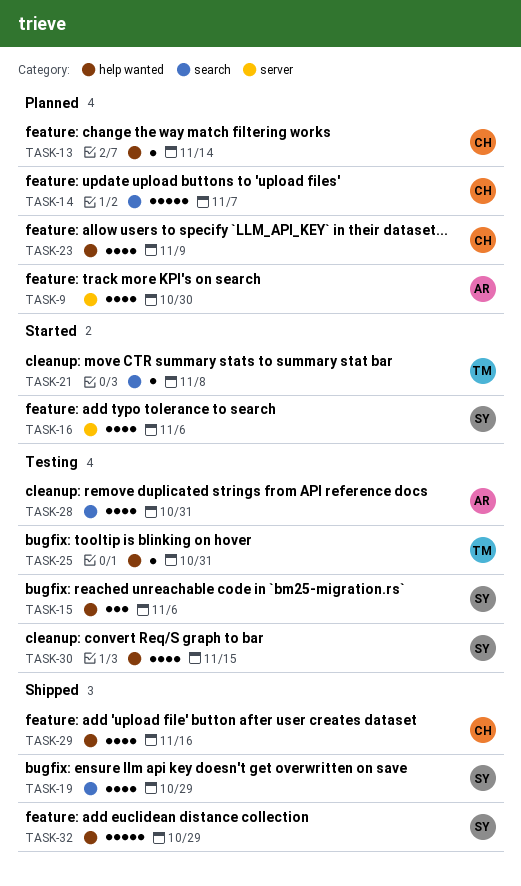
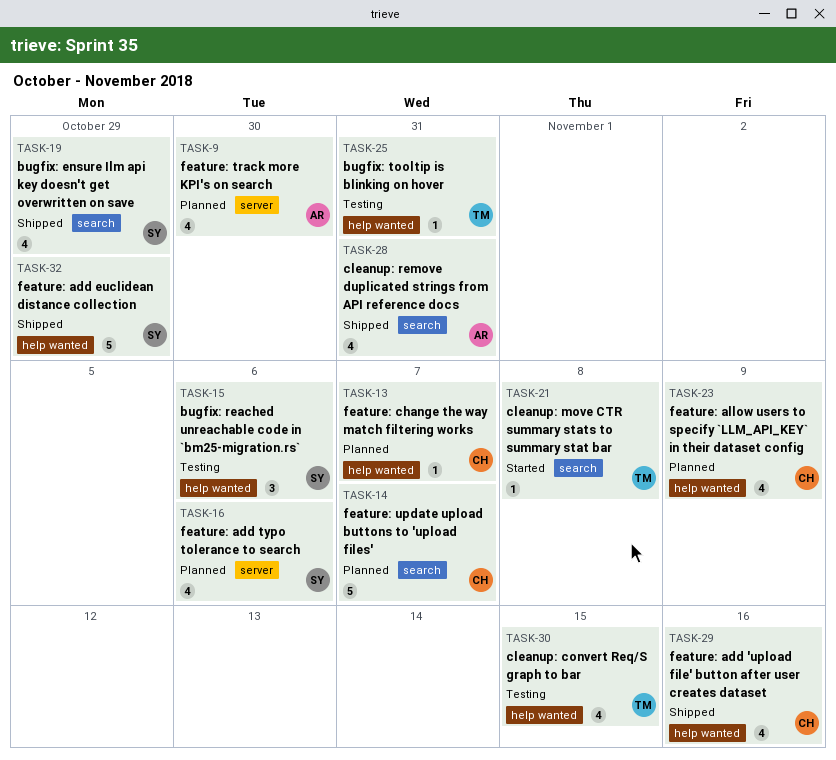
TASK-13, due: Nov 14 -> Nov 7
TASK-16, status: Started -> Planned
TASK-28, status: Testing -> Shipped
TASK-30, owner: SY -> TM

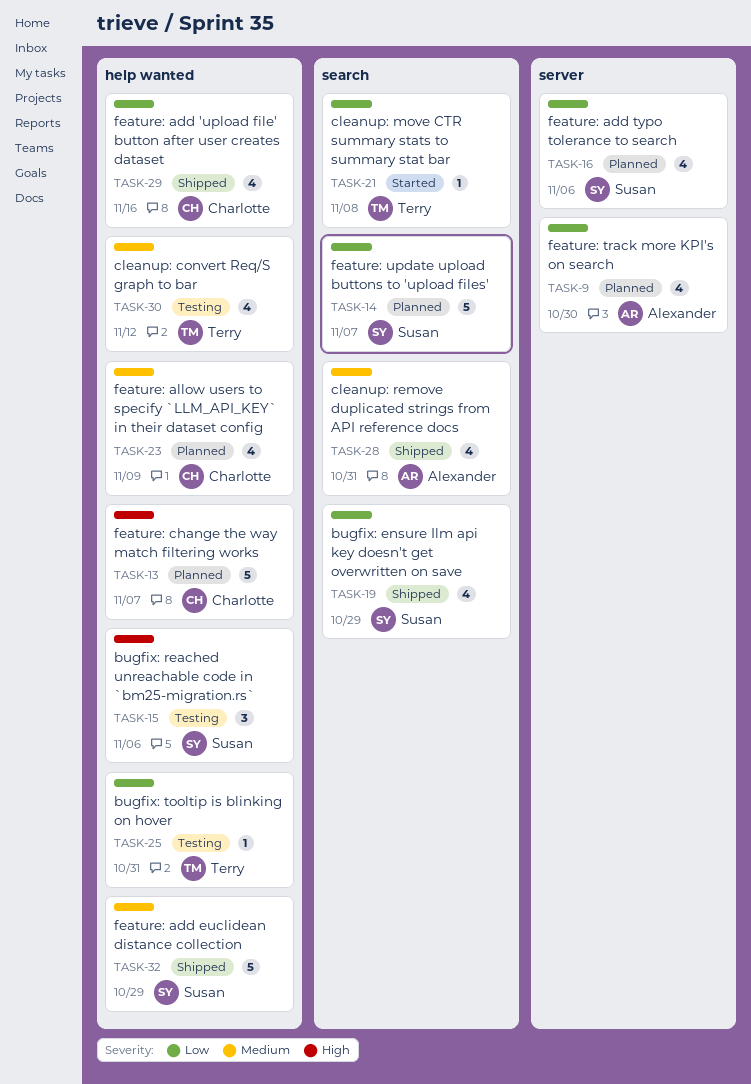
TASK-13, estimate: 1 -> 5
TASK-14, owner: Charlotte -> Susan
TASK-30, due: Nov 15 -> Nov 12

